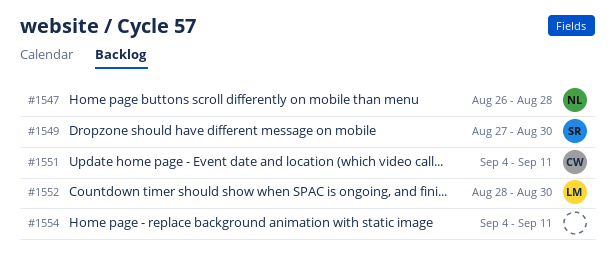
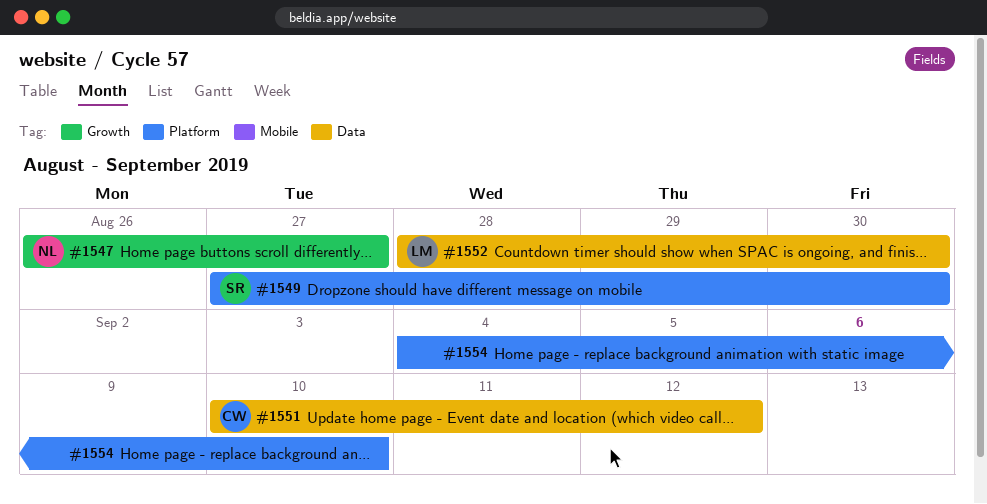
#1547, due: Aug 28 -> Aug 27
#1551, start: Sep 4 -> Sep 10
#1551, due: Sep 11 -> Sep 12
#1554, due: Sep 11 -> Sep 10

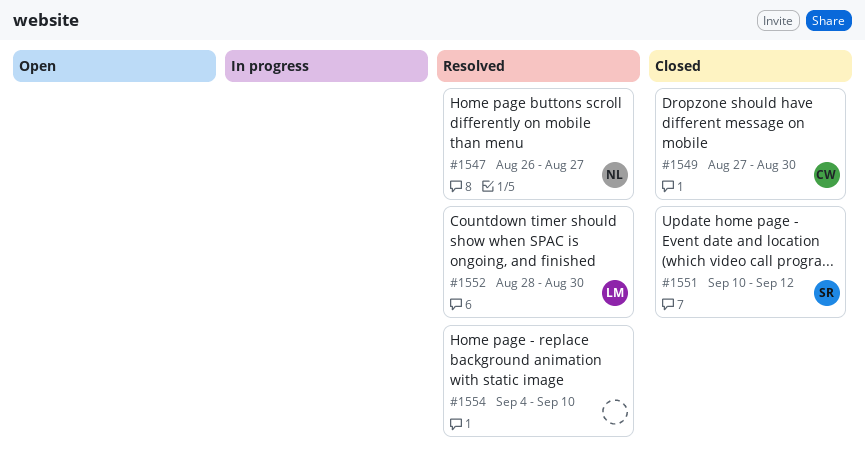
#1549, owner: SR -> CW
#1551, owner: CW -> SR

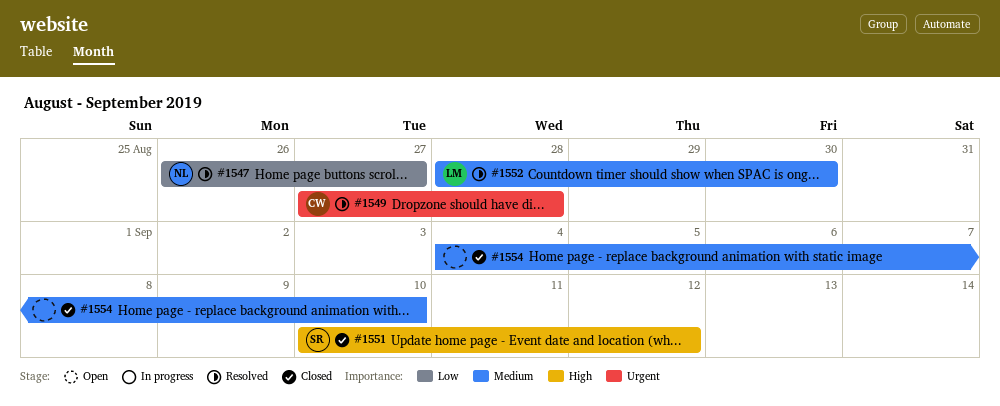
#1549, status: Closed -> Resolved
#1549, due: Aug 30 -> Aug 28
#1554, status: Resolved -> Closed

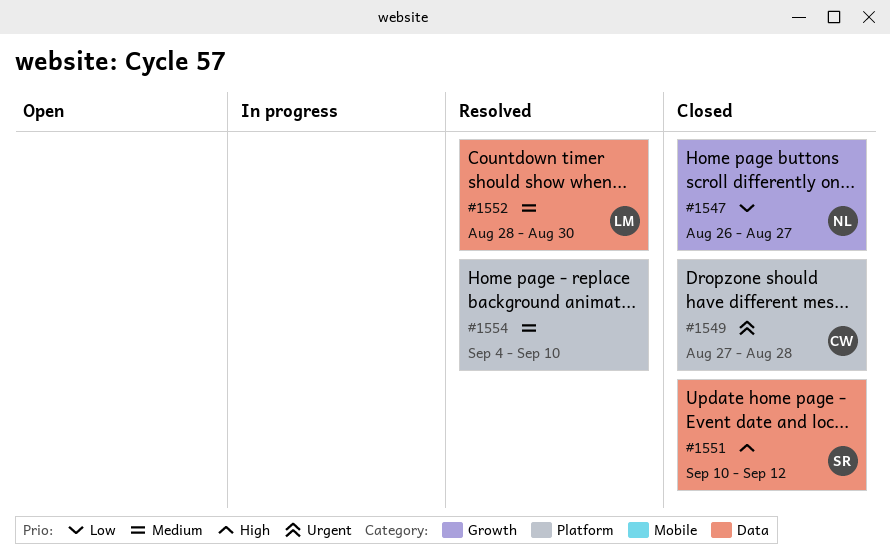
#1547, status: Resolved -> Closed
#1549, status: Resolved -> Closed
#1554, status: Closed -> Resolved

